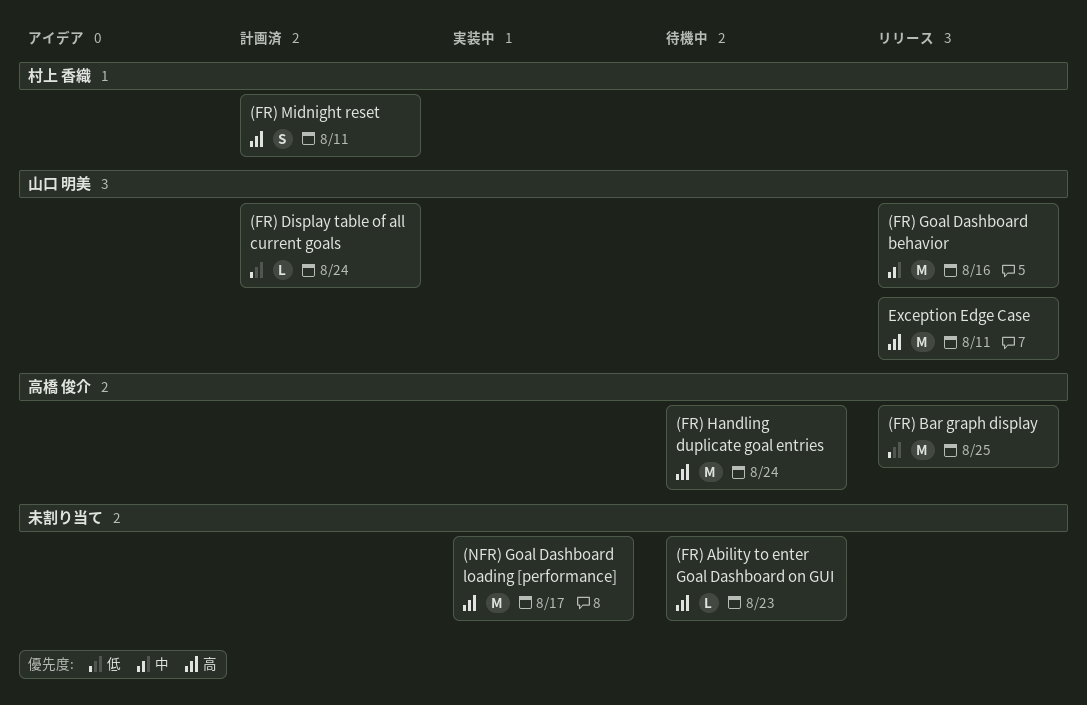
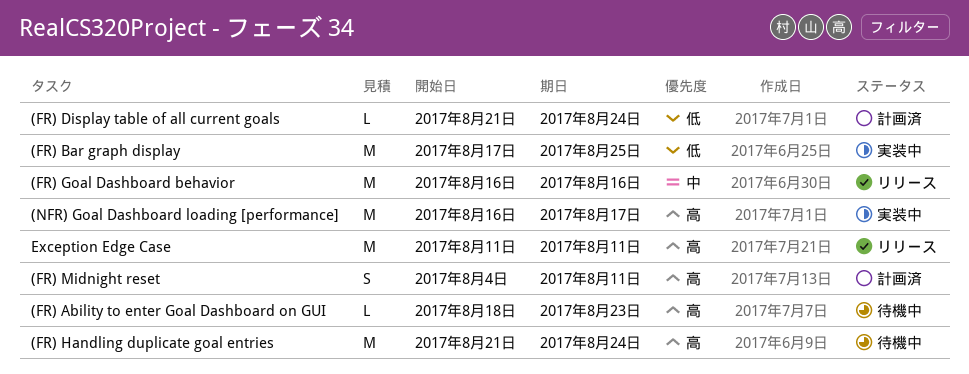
(FR) Bar graph display, status: リリース -> 実装中

